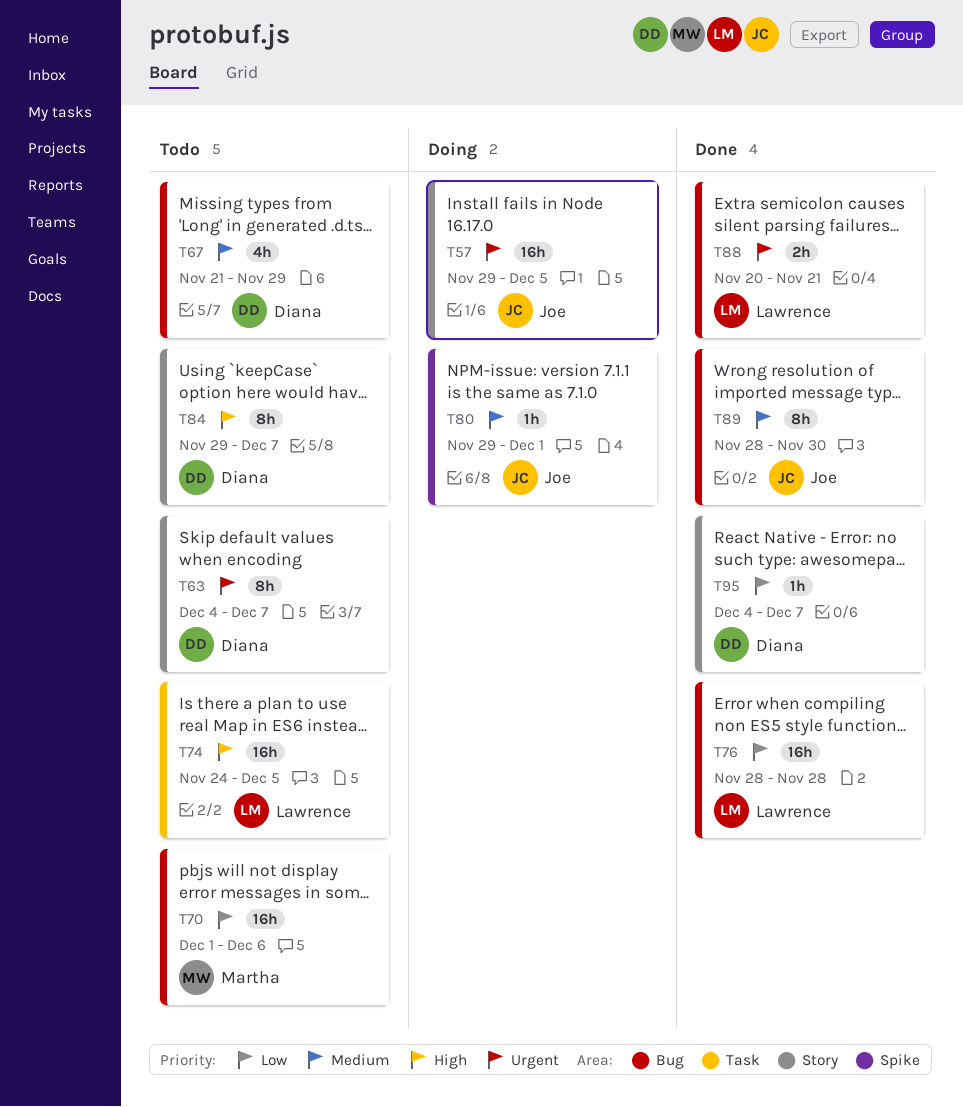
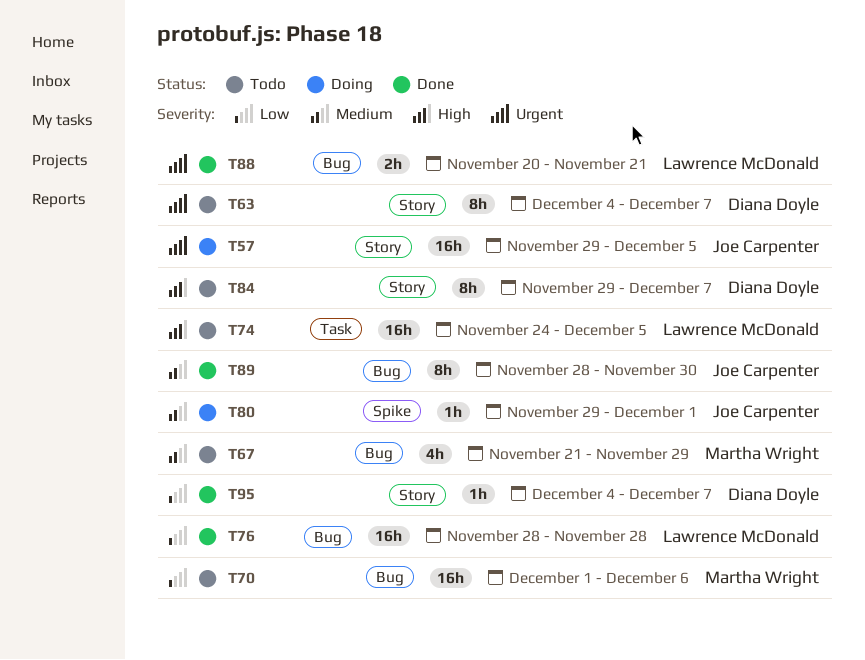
T67, owner: Diana Doyle -> Martha Wright

